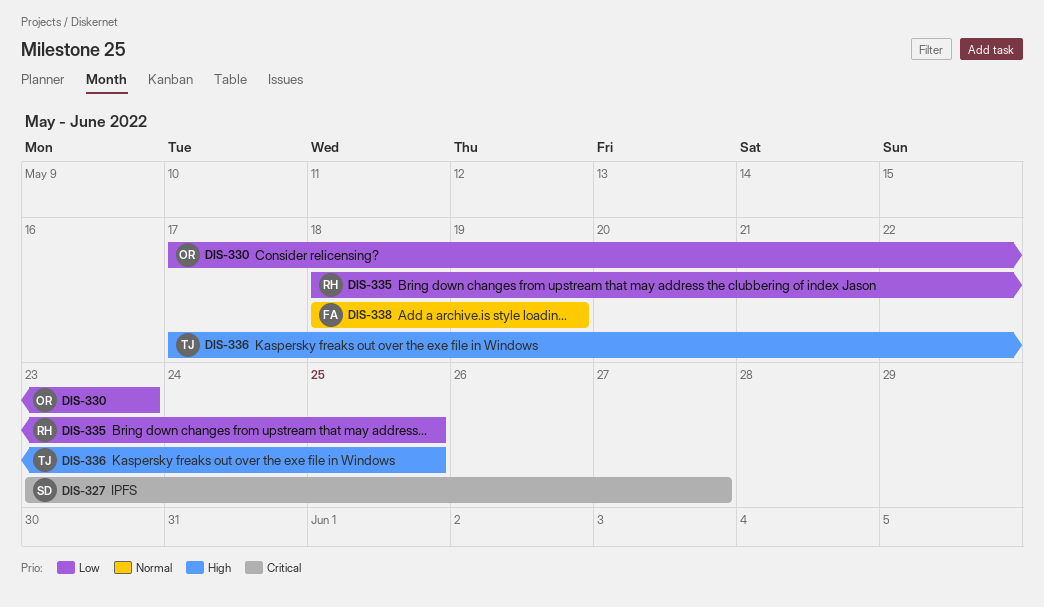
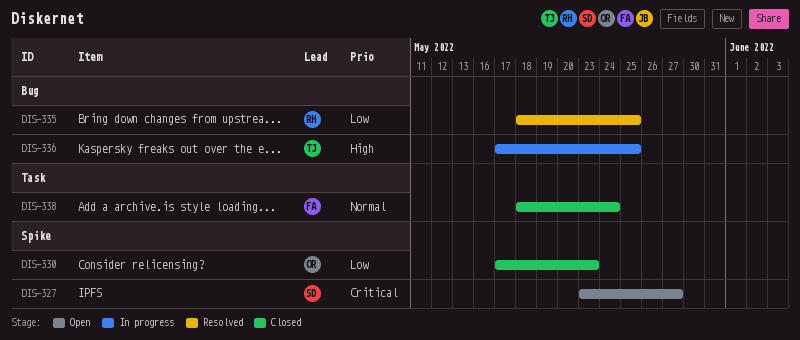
DIS-338, due: May 19 -> May 24

